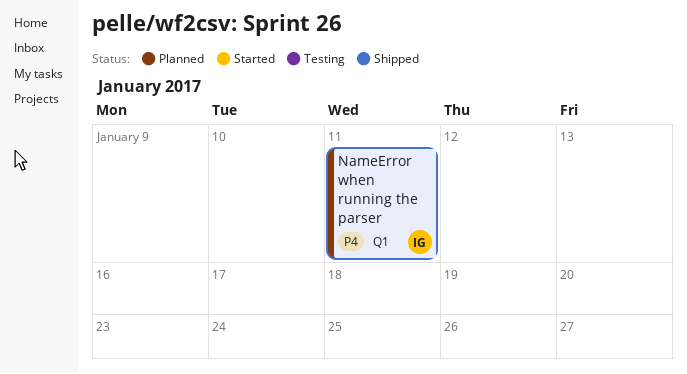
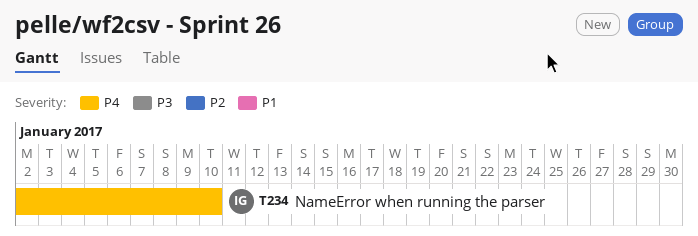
NameError when running the parser, due: Jan 11 -> Jan 10

